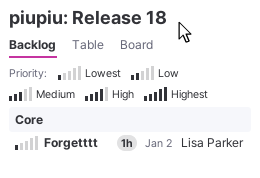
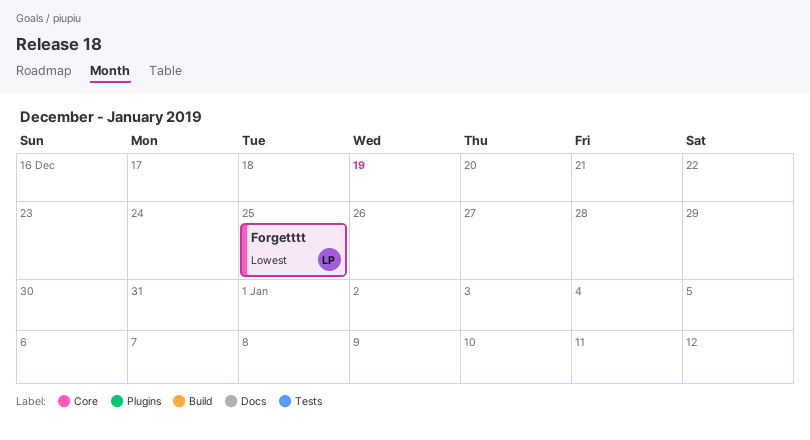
Forgetttt, due: Jan 2 -> Dec 25

